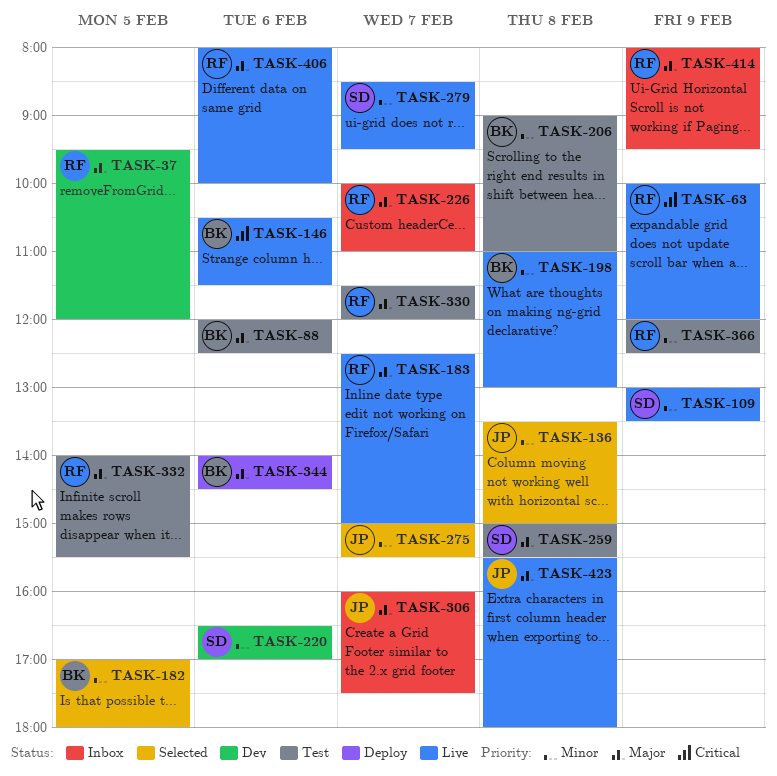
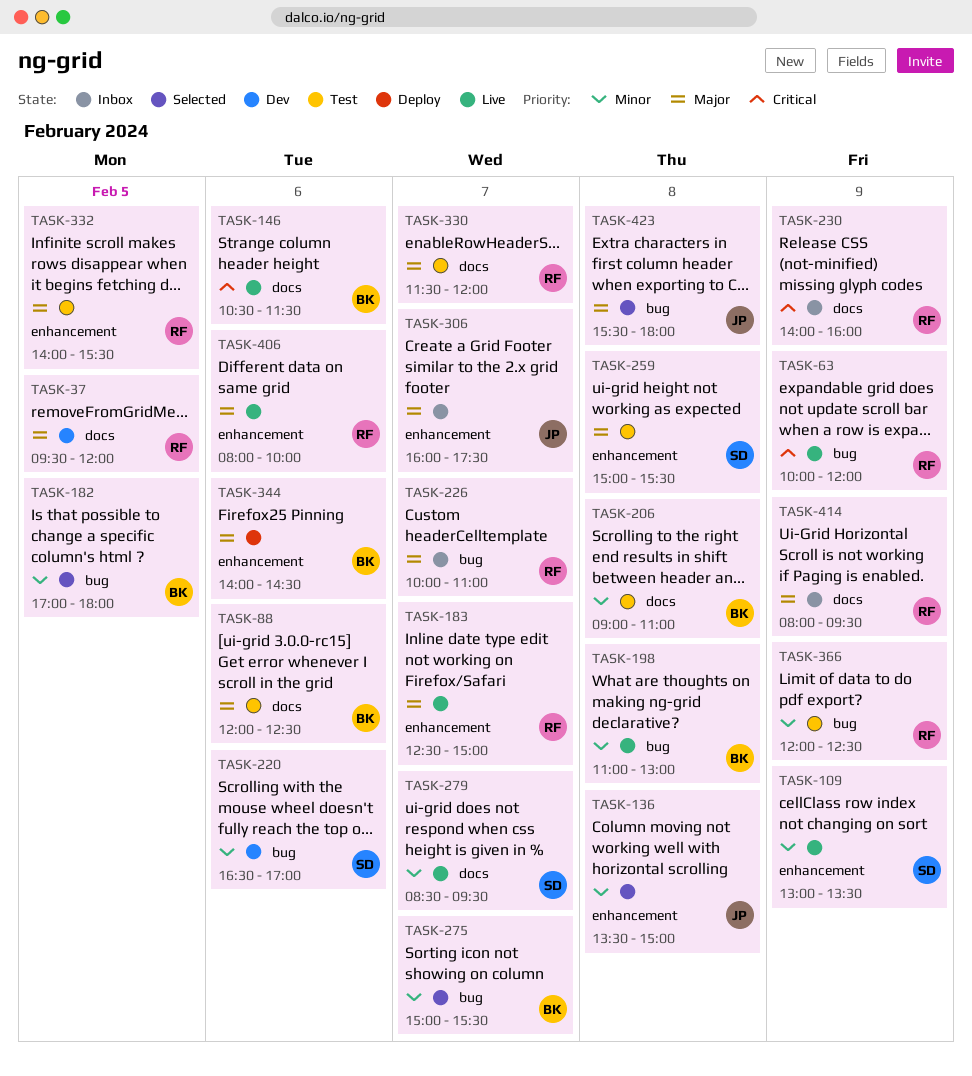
TASK-230: none -> present
TASK-275, owner: JP -> BK
TASK-423, status: Live -> Selected

